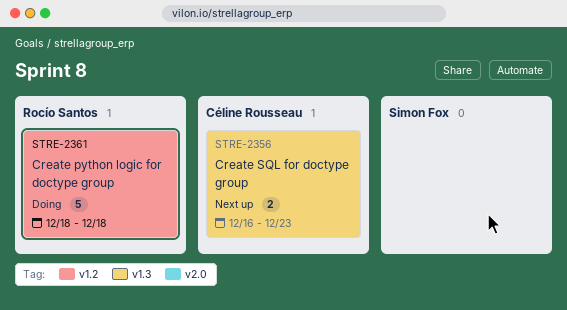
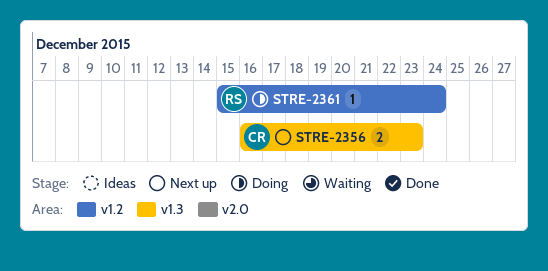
STRE-2361, estimate: 5 -> 1
STRE-2361, start: Dec 18 -> Dec 15
STRE-2361, due: Dec 18 -> Dec 24

